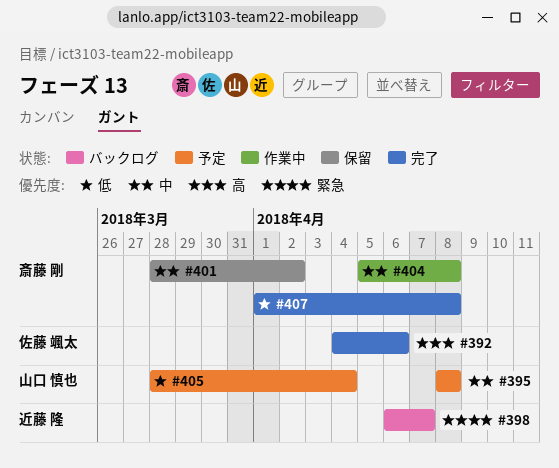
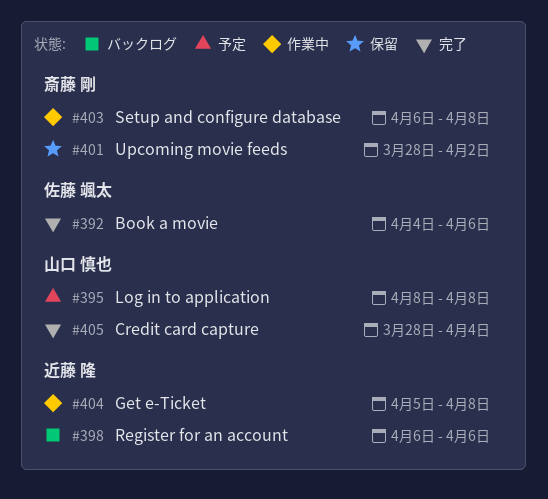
#398, due: Apr 7 -> Apr 6
#403: none -> present
#404, owner: 斎藤 剛 -> 近藤 隆
#405, status: 予定 -> 完了
#407: present -> none

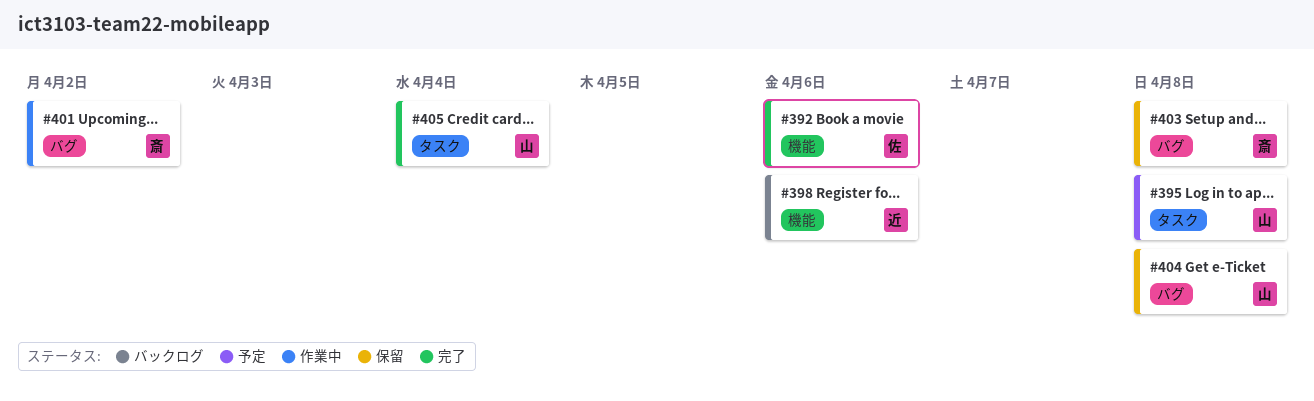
#401, status: 保留 -> 作業中
#403, status: 作業中 -> 保留
#404, status: 作業中 -> 保留
#404, owner: 近藤 隆 -> 山口 慎也

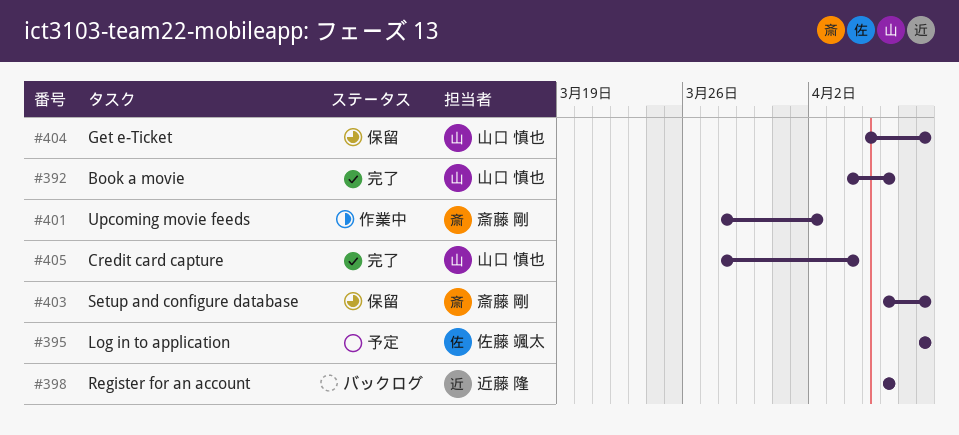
#392, owner: 佐藤 颯太 -> 山口 慎也
#395, owner: 山口 慎也 -> 佐藤 颯太

